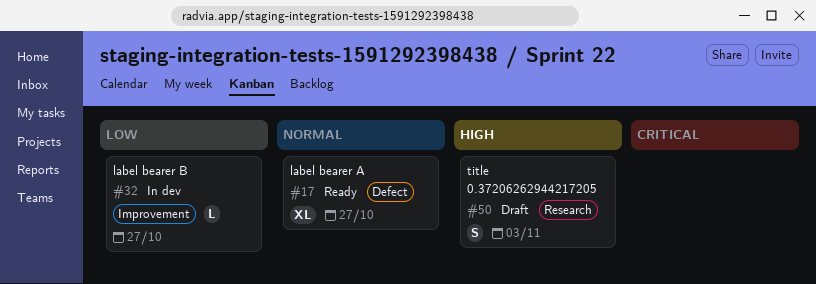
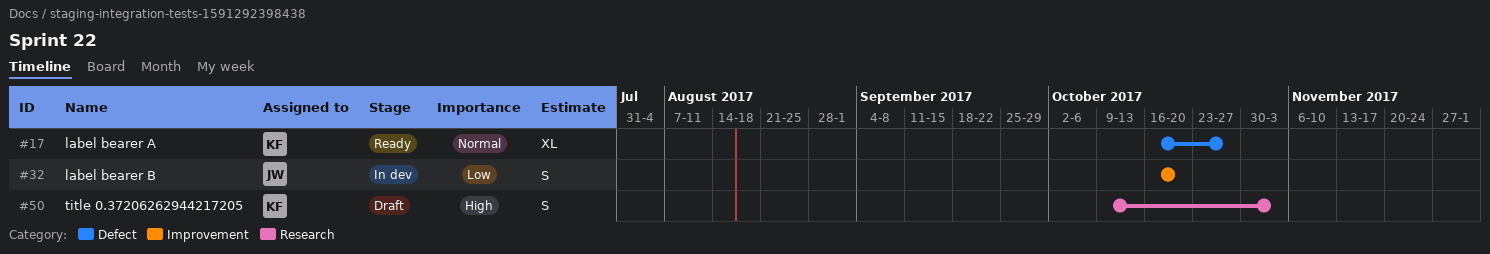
#32, estimate: L -> S
#32, due: Oct 27 -> Oct 20

